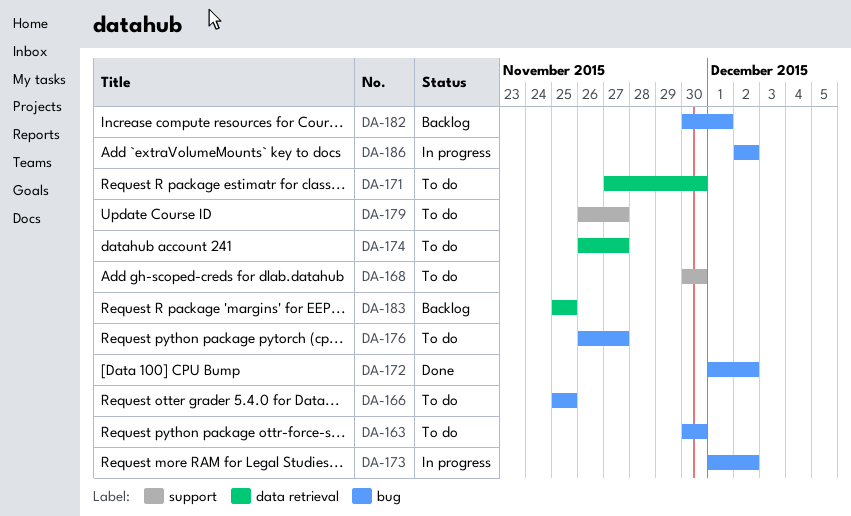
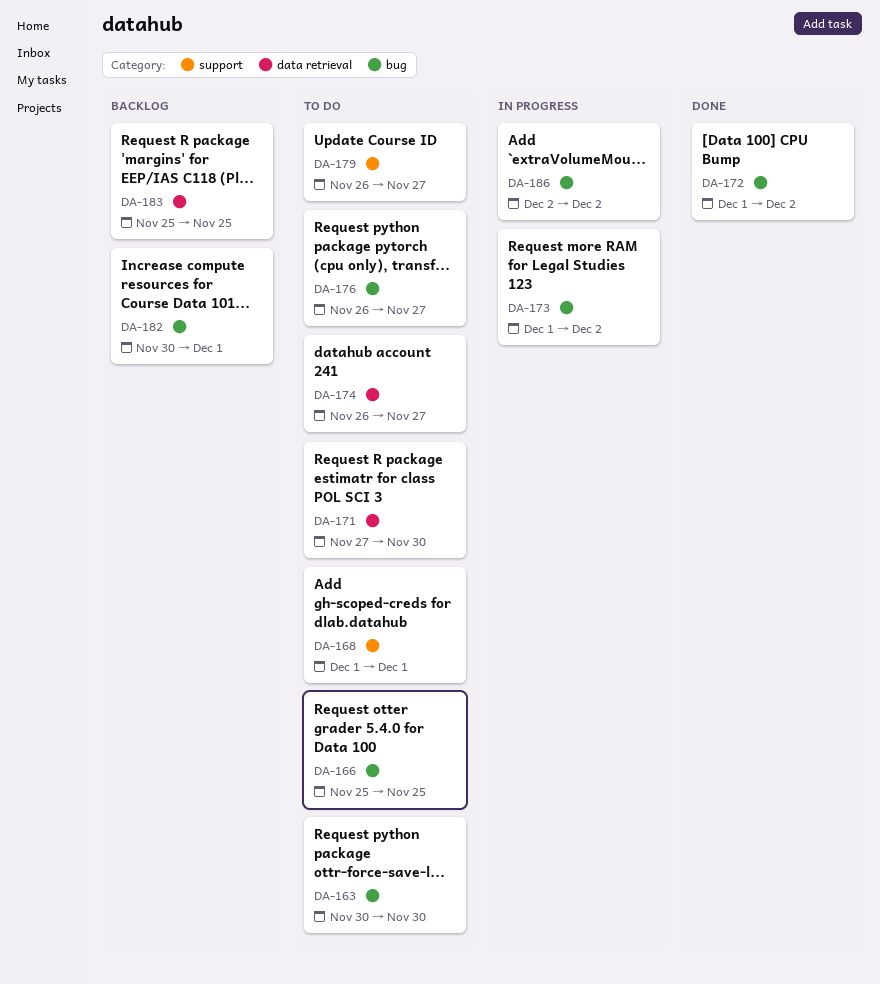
DA-168, start: Nov 30 -> Dec 1
DA-168, due: Nov 30 -> Dec 1

